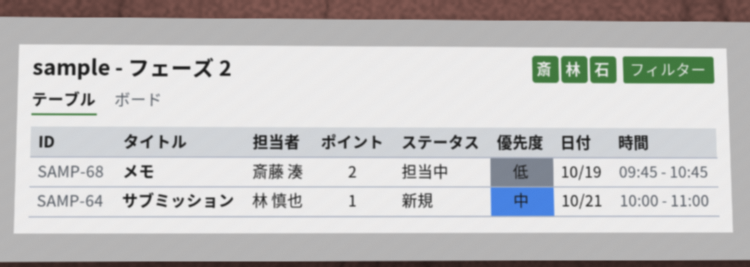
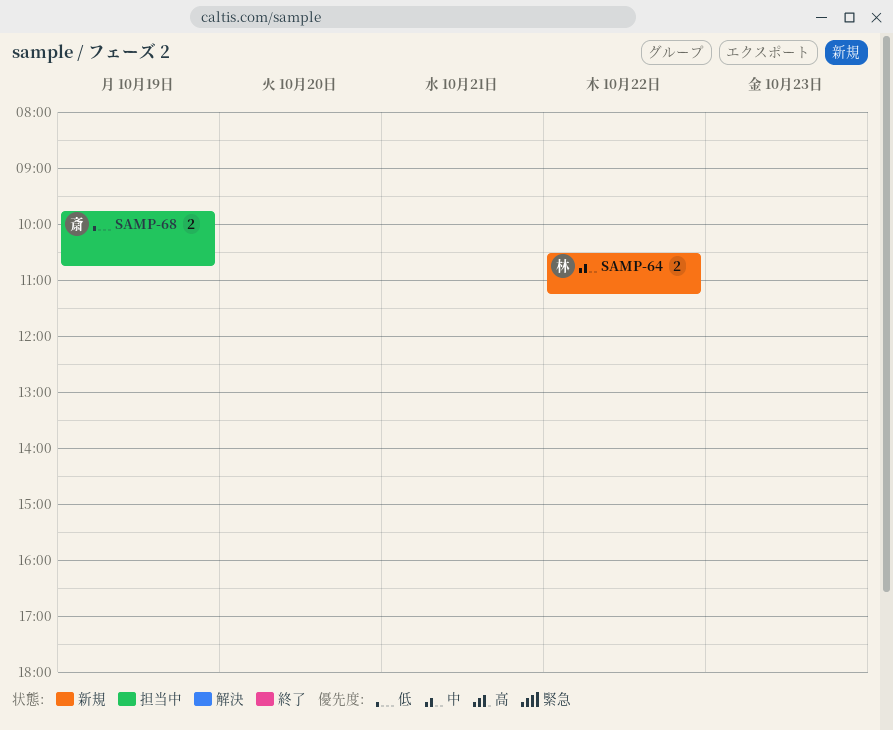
SAMP-64, estimate: 1 -> 2
SAMP-64, day: Oct 21 -> Oct 22
SAMP-64, begins: 10:00 -> 10:30
SAMP-64, ends: 11:00 -> 11:15

